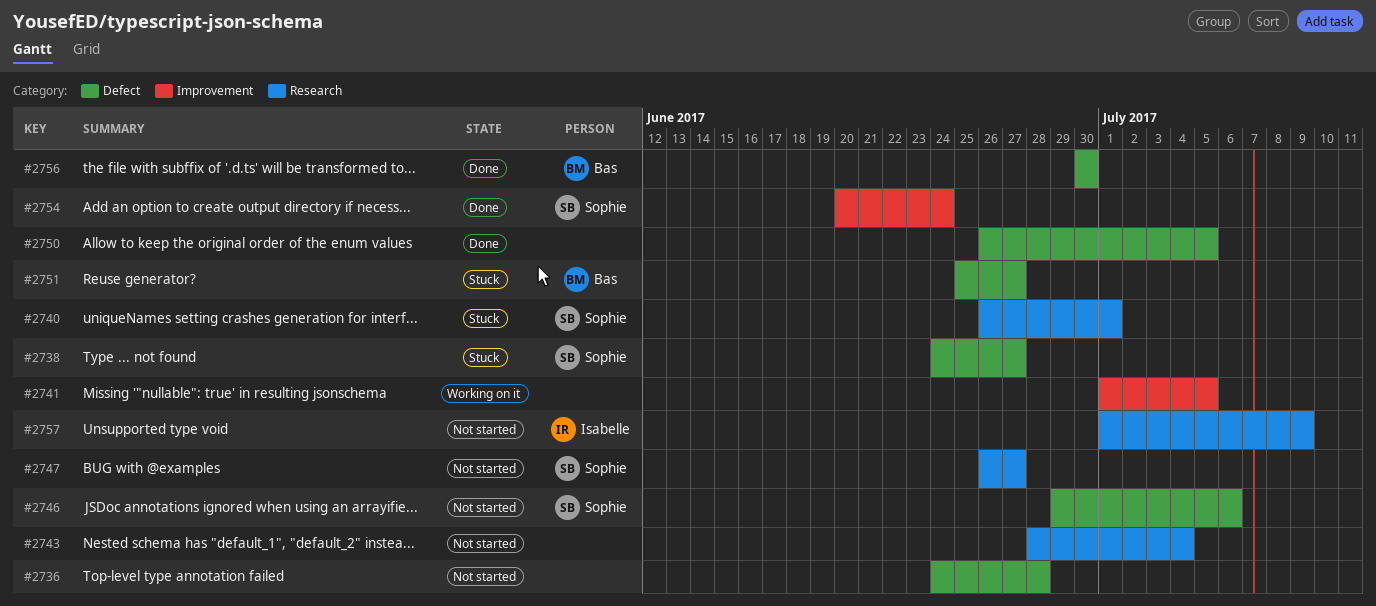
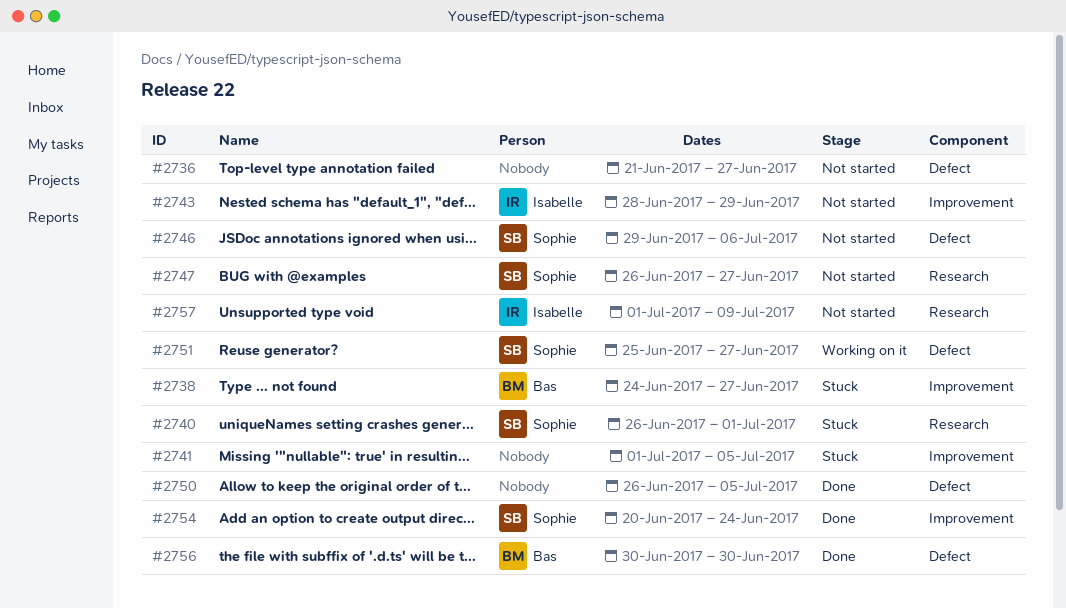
#2736, start: Jun 24 -> Jun 21
#2736, due: Jun 28 -> Jun 27
#2738, owner: Sophie -> Bas
#2738, label: Defect -> Improvement
#2741, status: Working on it -> Stuck
#2743, owner: none -> Isabelle
#2743, label: Research -> Improvement
#2743, due: Jul 4 -> Jun 29
#2751, status: Stuck -> Working on it
#2751, owner: Bas -> Sophie

